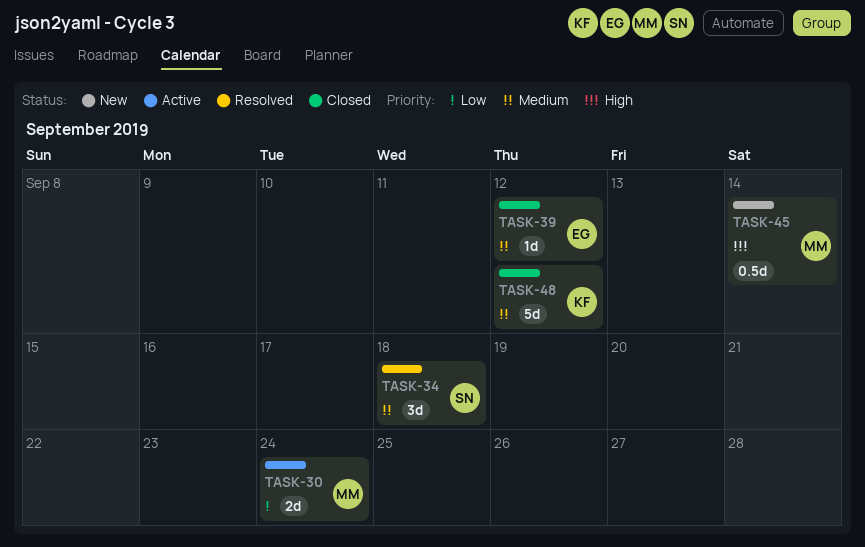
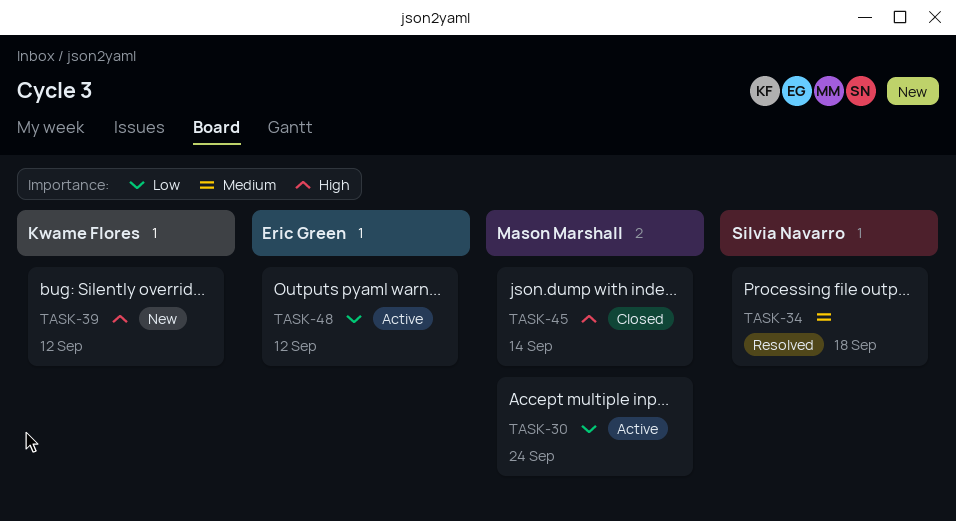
TASK-39, status: Closed -> New
TASK-39, owner: Eric Green -> Kwame Flores
TASK-39, priority: Medium -> High
TASK-45, status: New -> Closed
TASK-48, status: Closed -> Active
TASK-48, owner: Kwame Flores -> Eric Green
TASK-48, priority: Medium -> Low

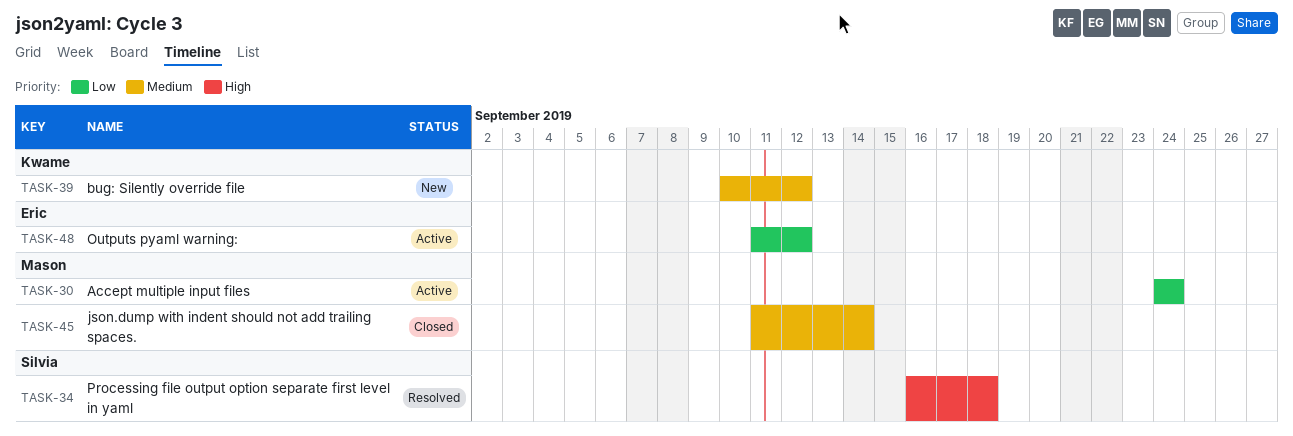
TASK-34, priority: Medium -> High
TASK-39, priority: High -> Medium
TASK-45, priority: High -> Medium

